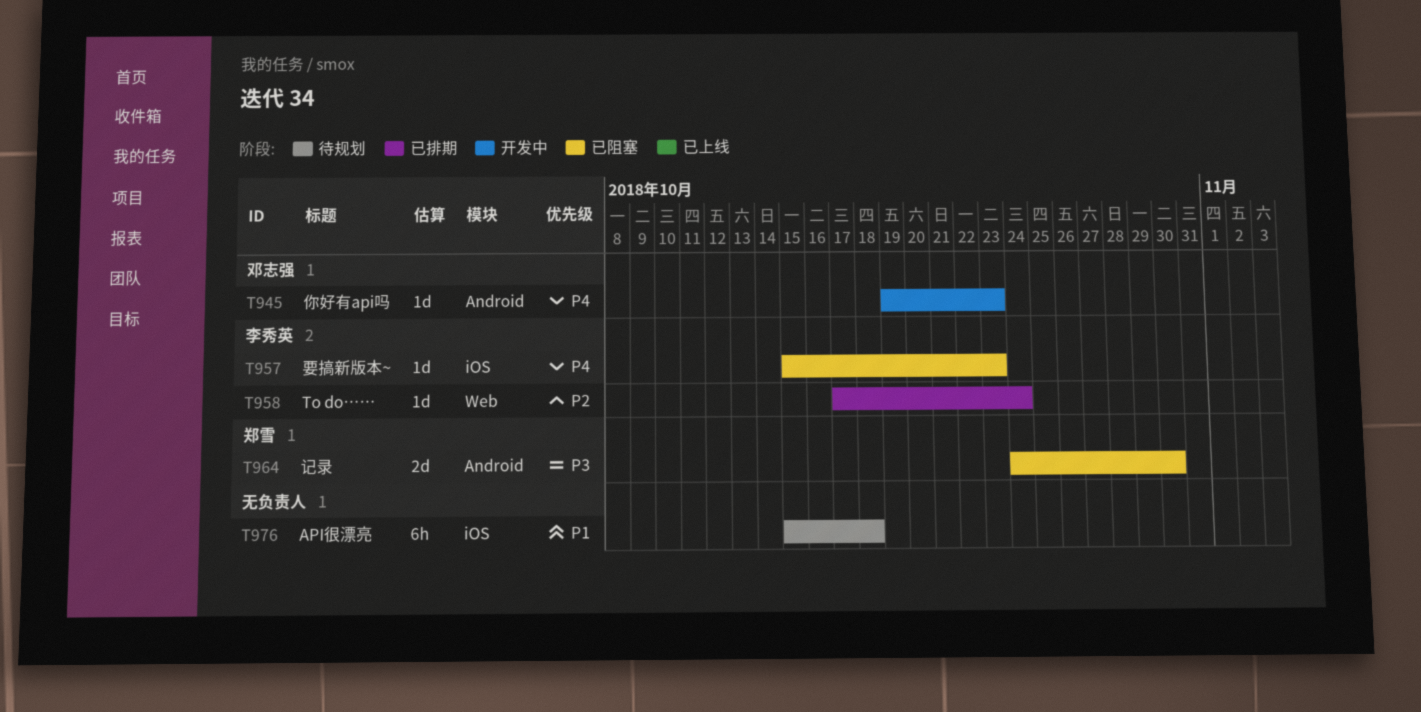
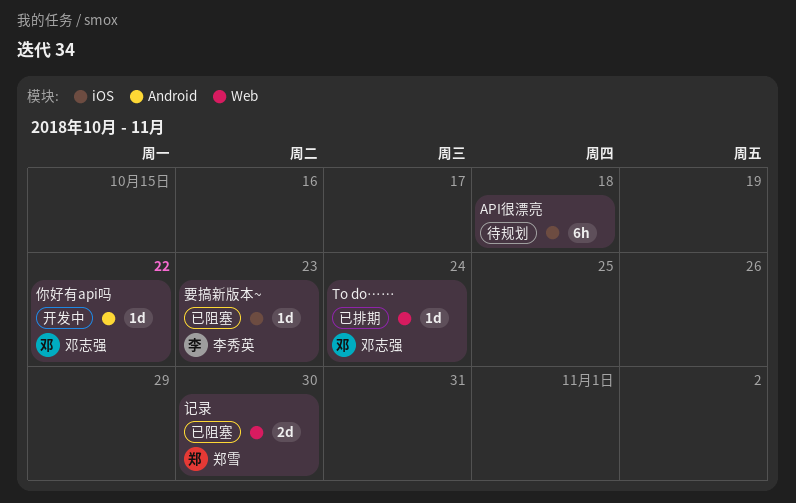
To do……, owner: 李秀英 -> 邓志强
你好有api吗, due: Oct 23 -> Oct 22
记录, label: Android -> Web

